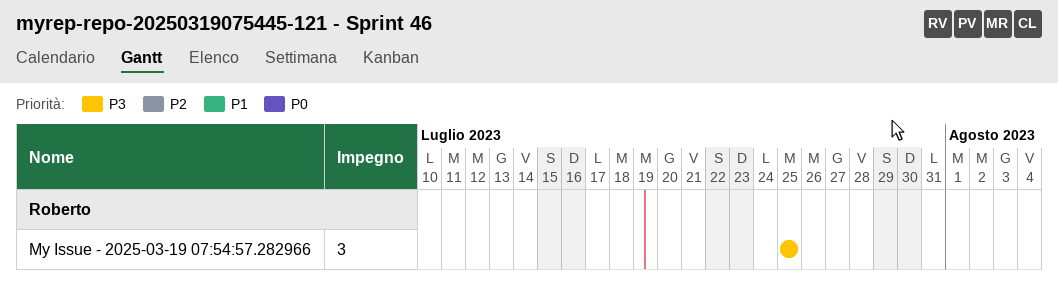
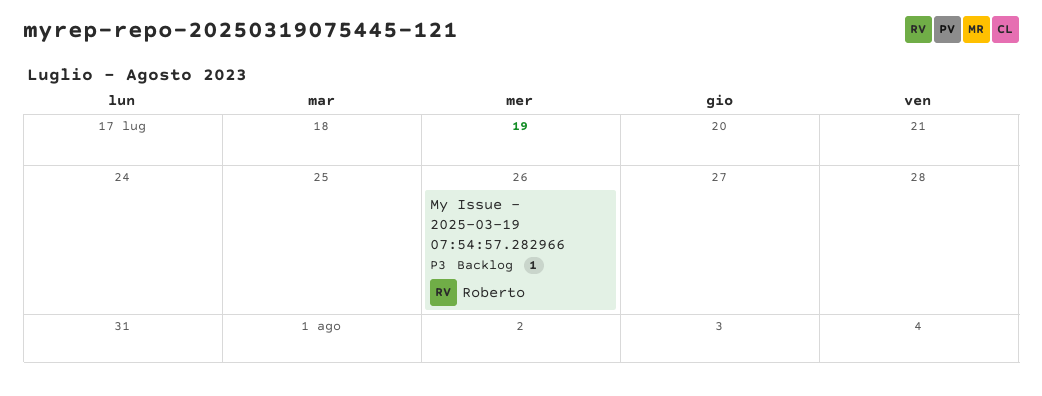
My Issue - 2025-03-19 07:54:57.282966, estimate: 3 -> 1
My Issue - 2025-03-19 07:54:57.282966, due: Jul 25 -> Jul 26

